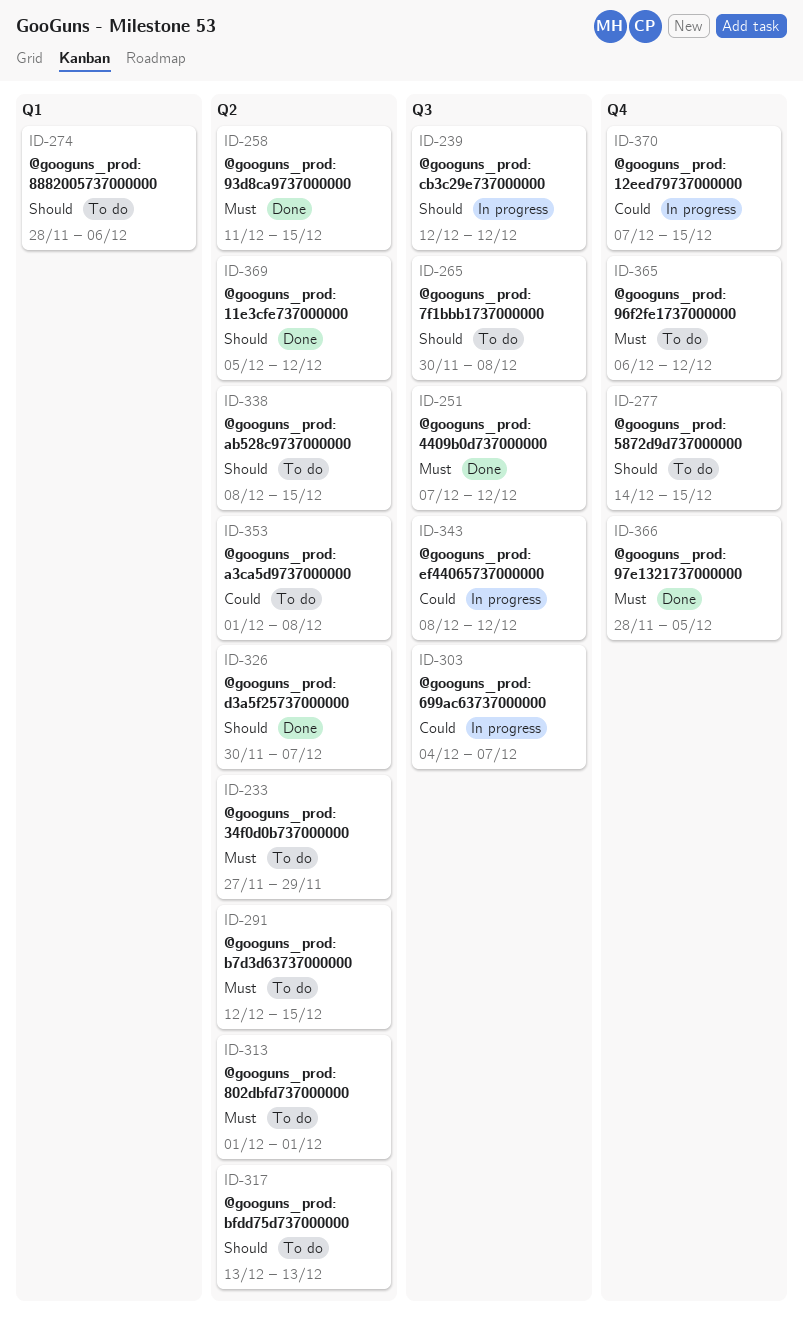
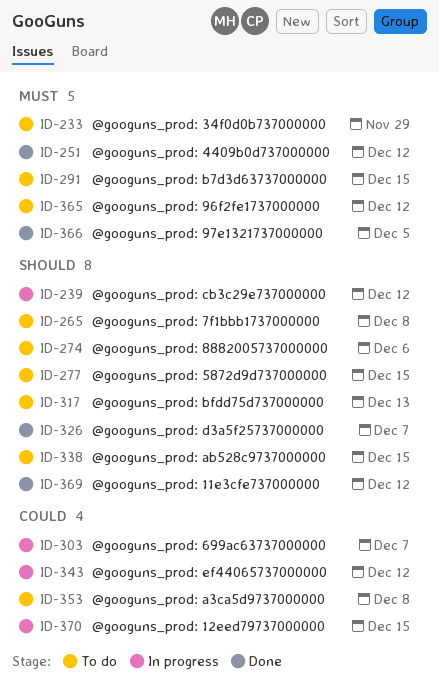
ID-258: present -> none
ID-313: present -> none

